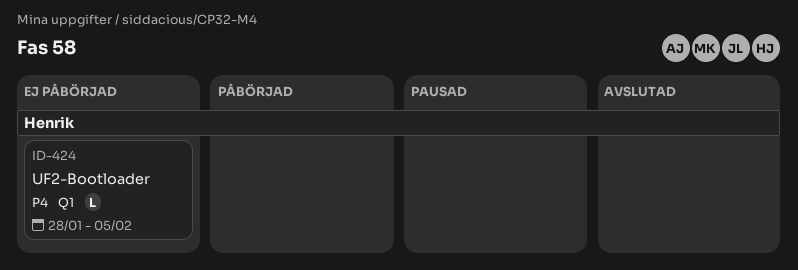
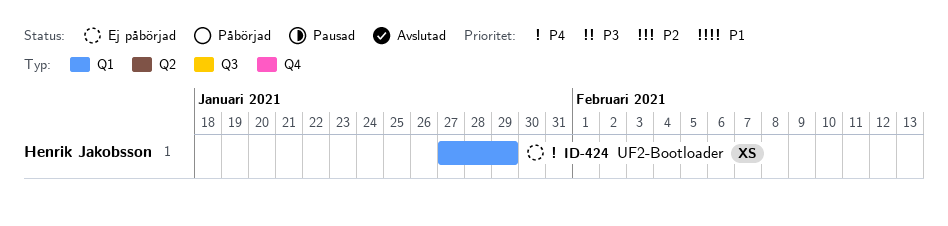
ID-424, estimate: L -> XS
ID-424, start: Jan 28 -> Jan 27
ID-424, due: Feb 5 -> Jan 29

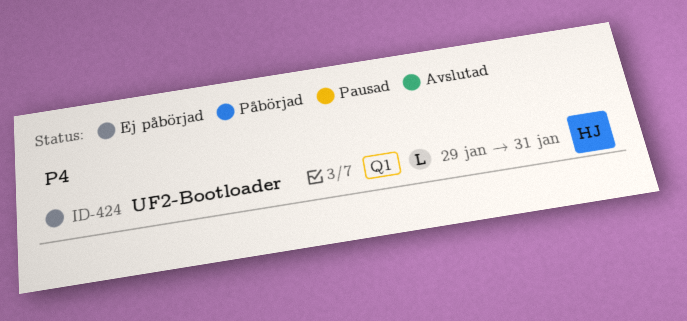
ID-424, estimate: XS -> L
ID-424, start: Jan 27 -> Jan 29
ID-424, due: Jan 29 -> Jan 31

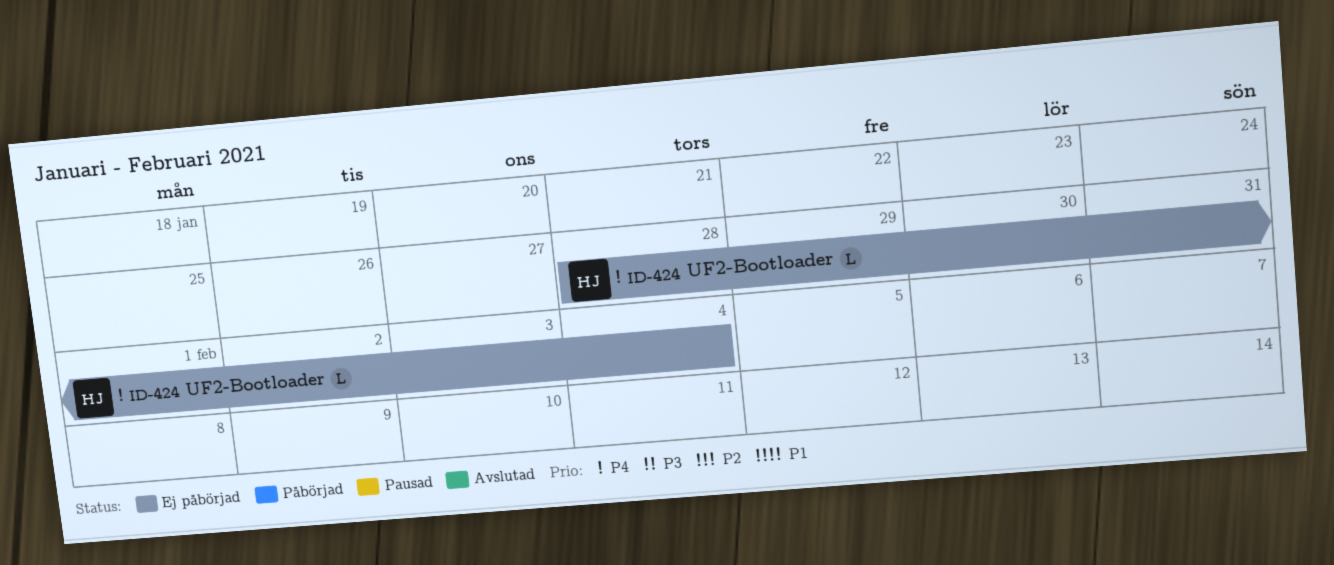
ID-424, start: Jan 29 -> Jan 28
ID-424, due: Jan 31 -> Feb 4

